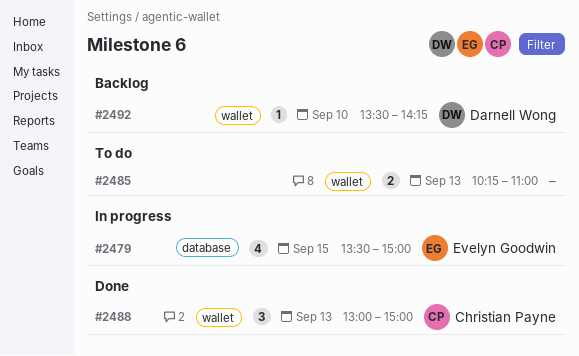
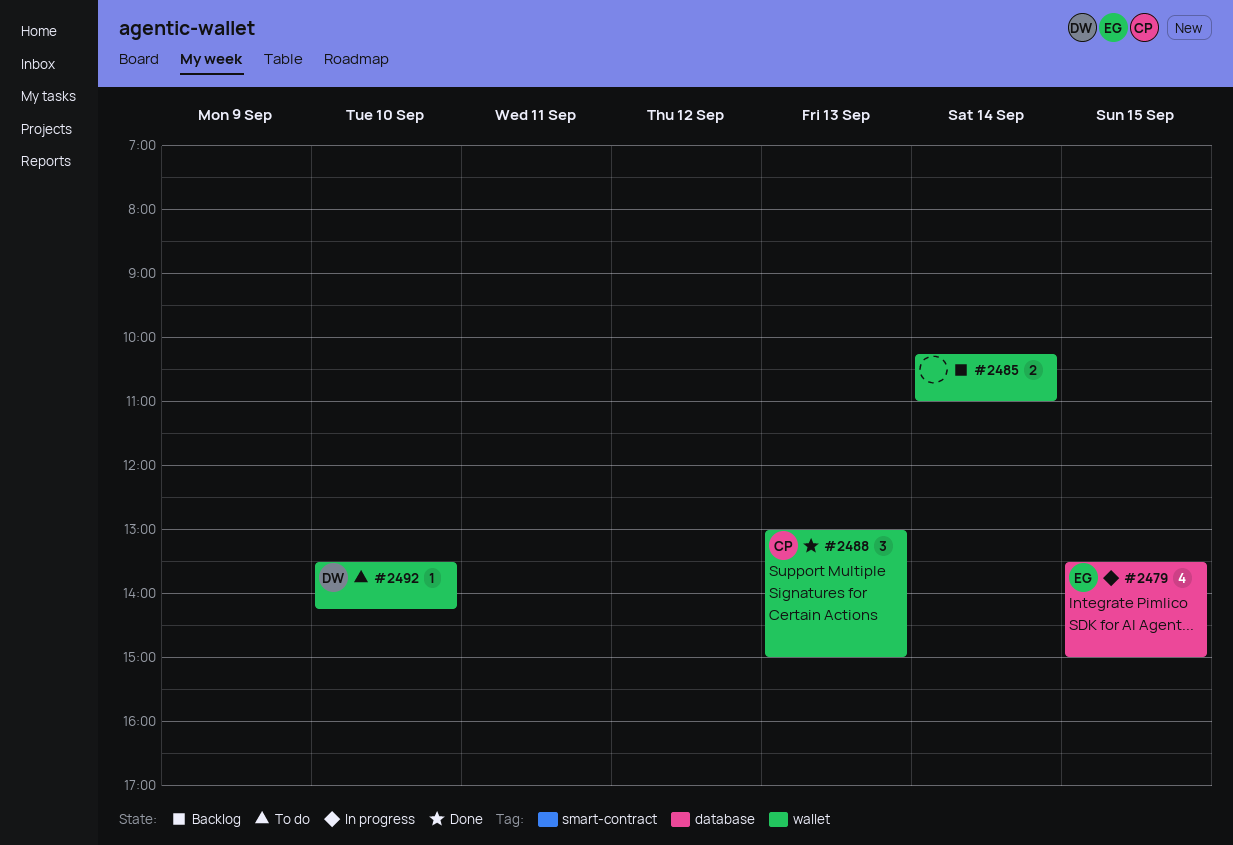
#2485, status: To do -> Backlog
#2485, day: Sep 13 -> Sep 14
#2492, status: Backlog -> To do

